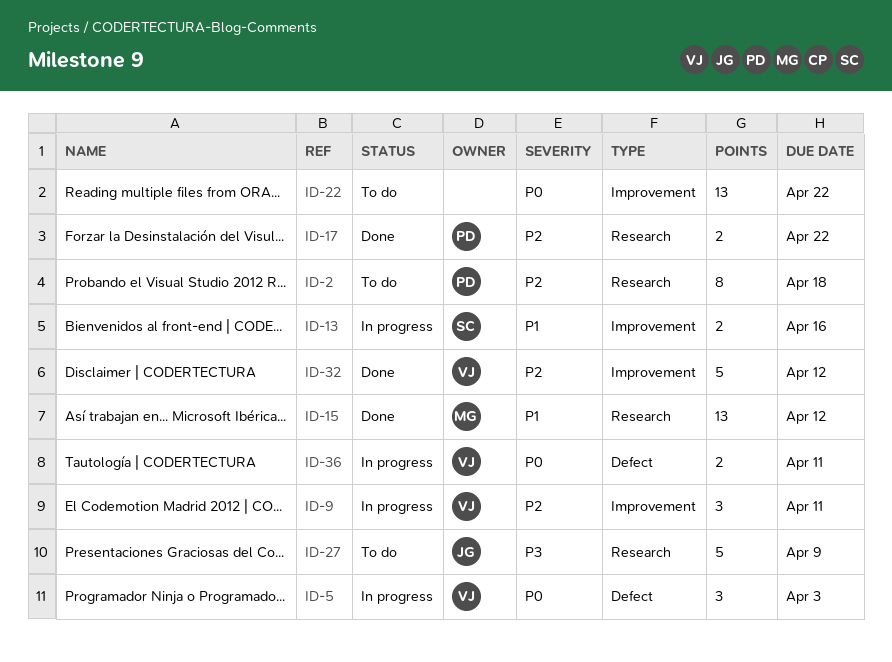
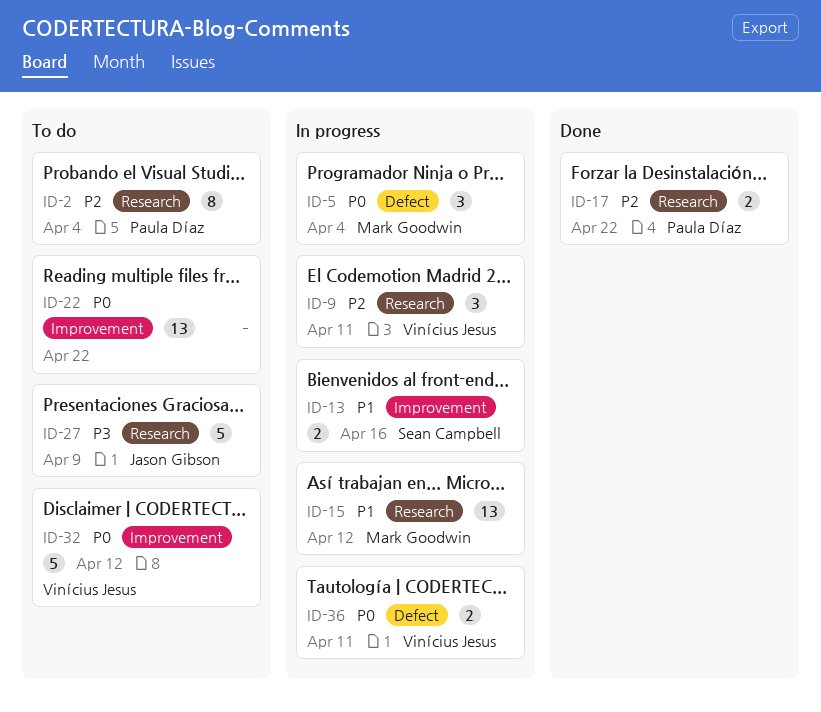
ID-2, due: Apr 18 -> Apr 4
ID-5, owner: Vinícius Jesus -> Mark Goodwin
ID-5, due: Apr 3 -> Apr 4
ID-9, label: Improvement -> Research
ID-15, status: Done -> In progress
ID-32, status: Done -> To do
ID-32, priority: P2 -> P0

